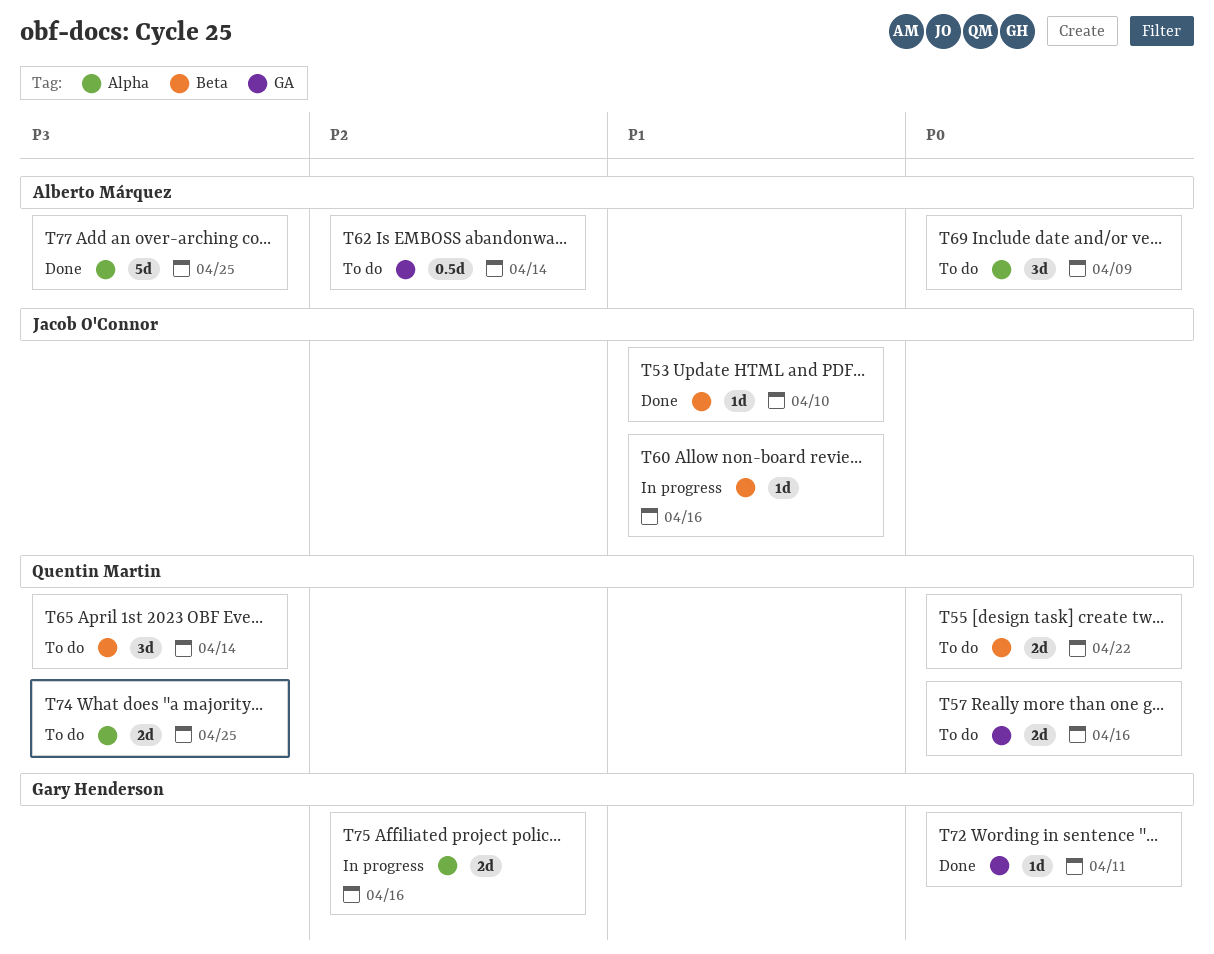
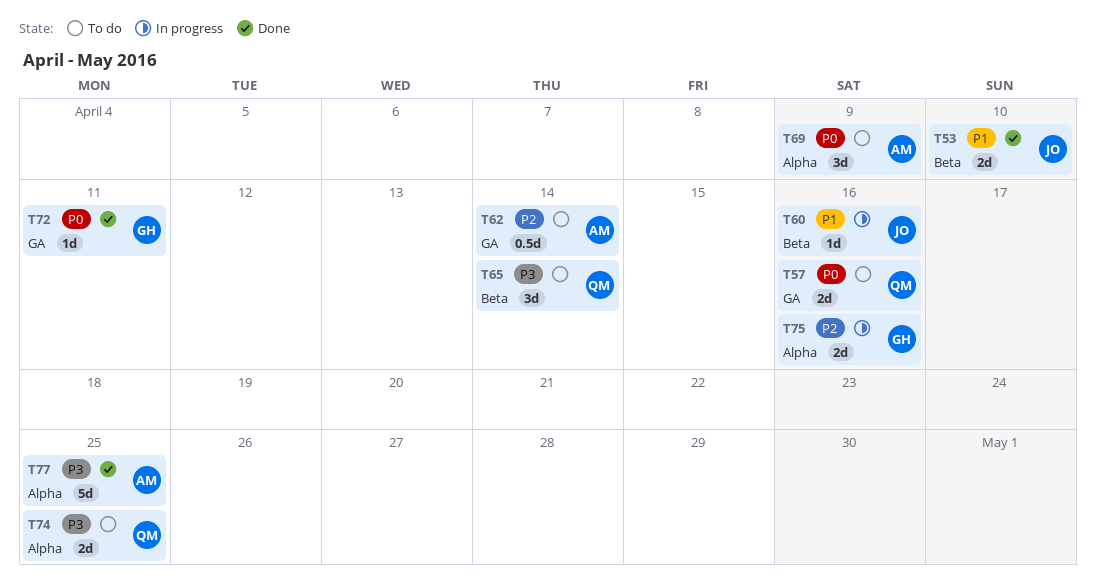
T53, estimate: 1d -> 2d
T55: present -> none

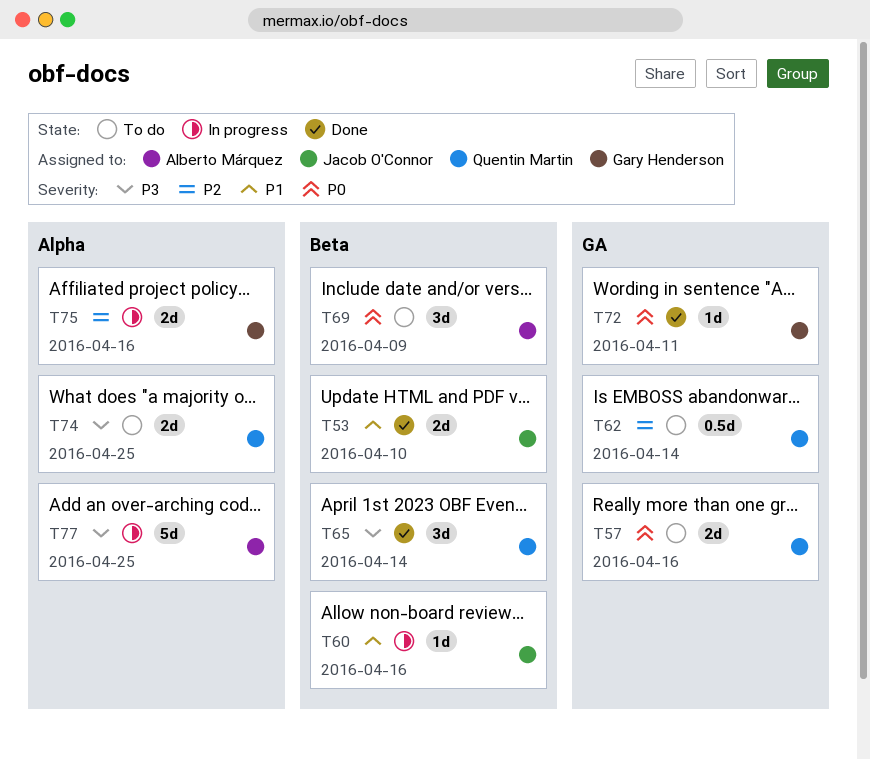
T62, owner: Alberto Márquez -> Quentin Martin
T65, status: To do -> Done
T69, label: Alpha -> Beta
T77, status: Done -> In progress

